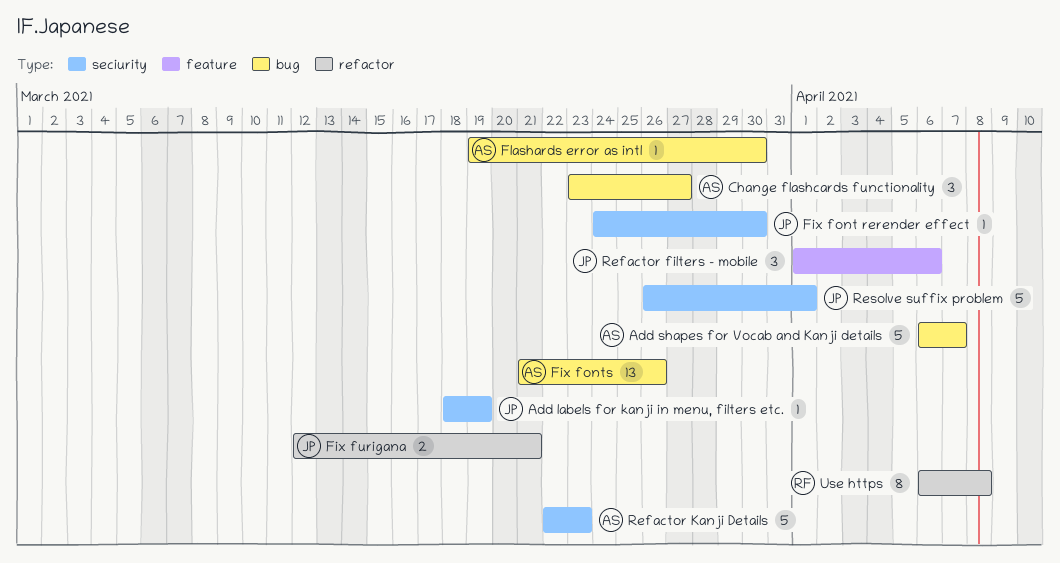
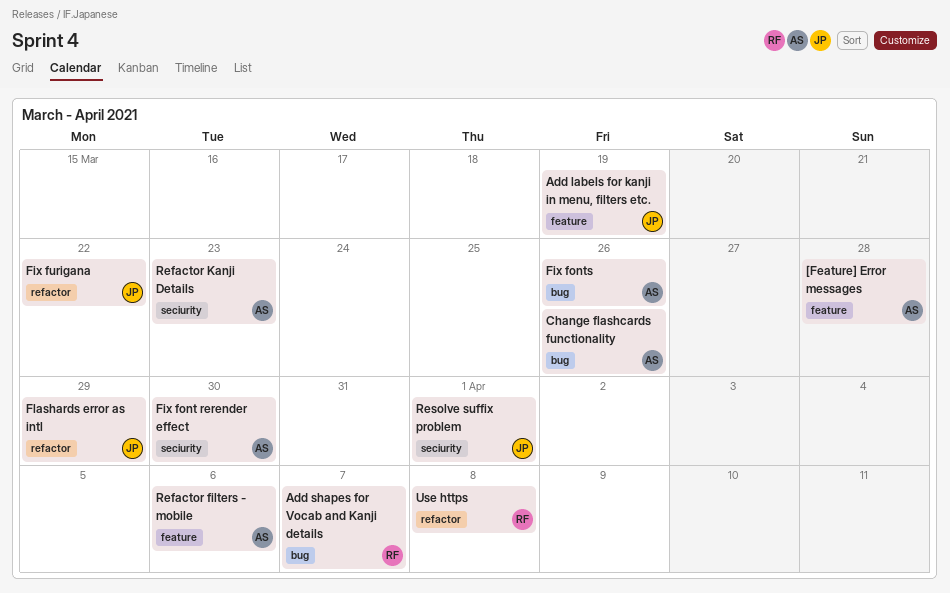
[Feature] Error messages: none -> present
Add labels for kanji in menu, filters etc., label: seciurity -> feature
Add shapes for Vocab and Kanji details, owner: AS -> RF
Change flashcards functionality, due: Mar 27 -> Mar 26
Fix font rerender effect, owner: JP -> AS
Fix furigana, due: Mar 21 -> Mar 22
Flashards error as intl, owner: AS -> JP
Flashards error as intl, label: bug -> refactor
Flashards error as intl, due: Mar 30 -> Mar 29
Refactor filters - mobile, owner: JP -> AS

